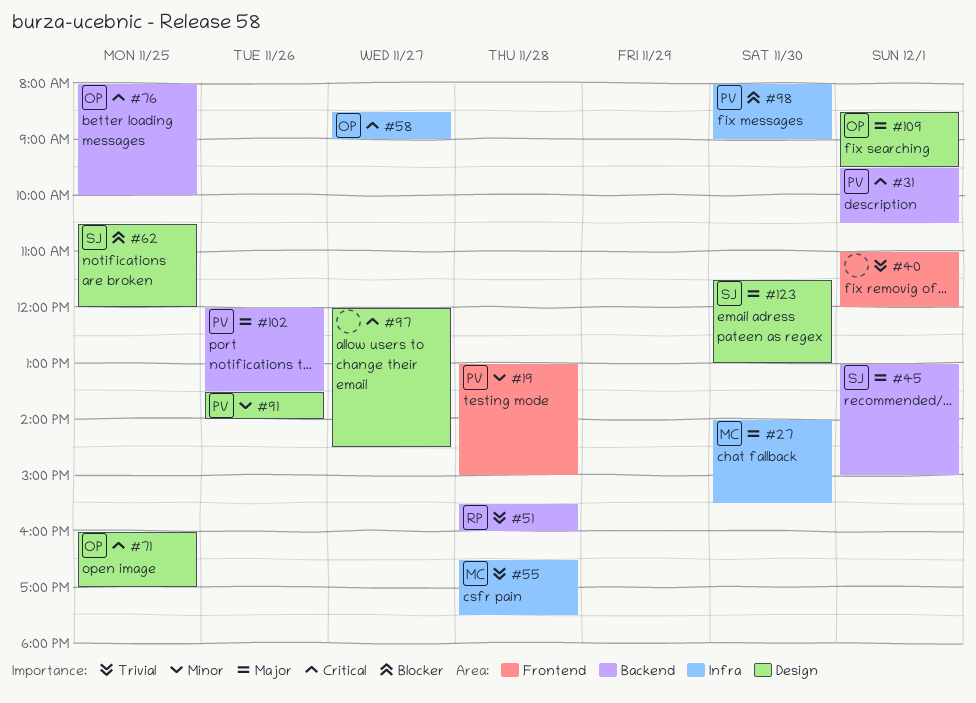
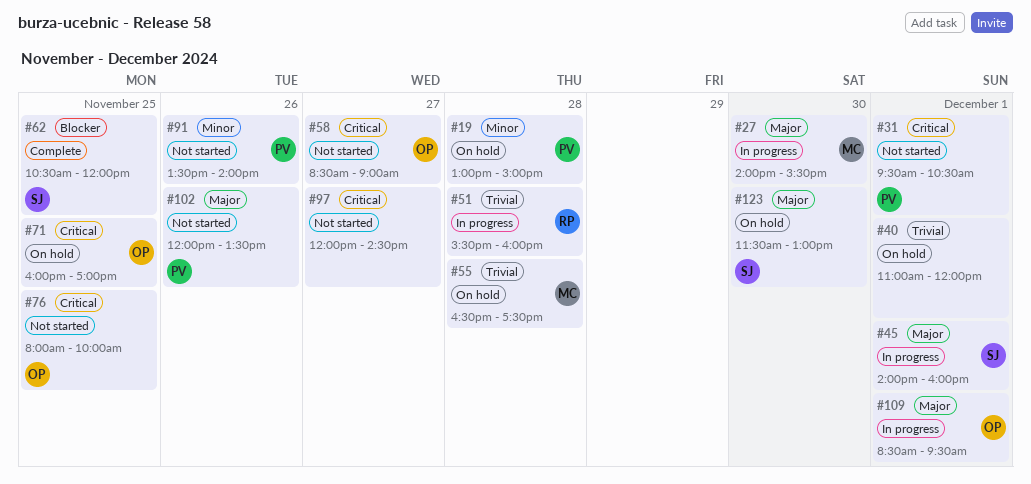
#45, begins: 13:00 -> 14:00
#45, ends: 15:00 -> 16:00
#98: present -> none

